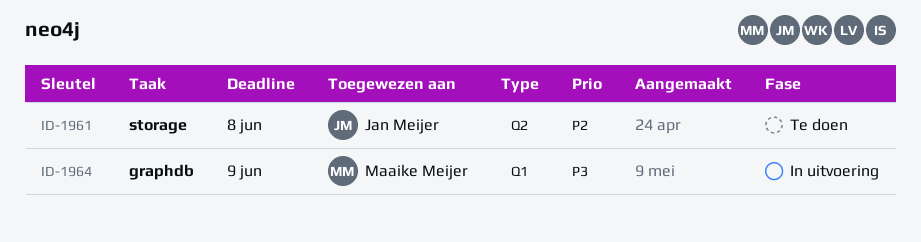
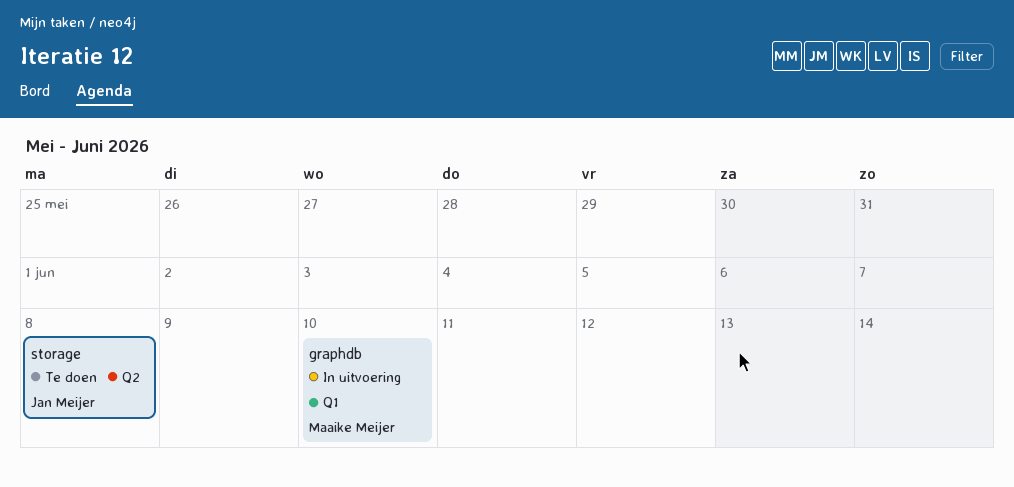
graphdb, due: Jun 9 -> Jun 10

